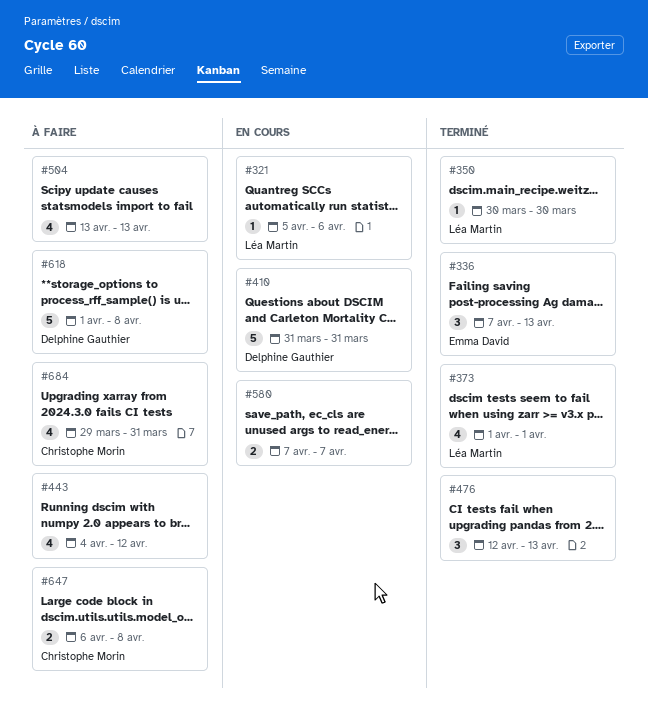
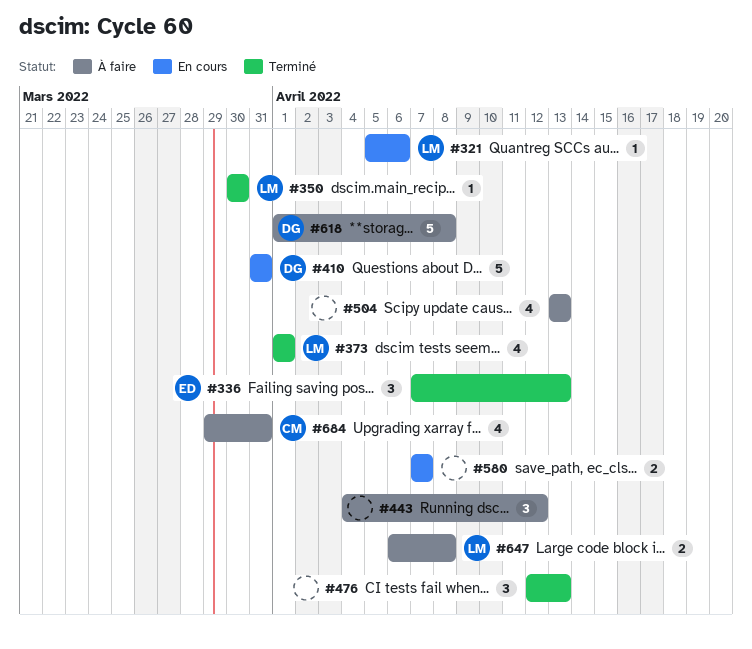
#443, estimate: 4 -> 3
#647, owner: Christophe Morin -> Léa Martin

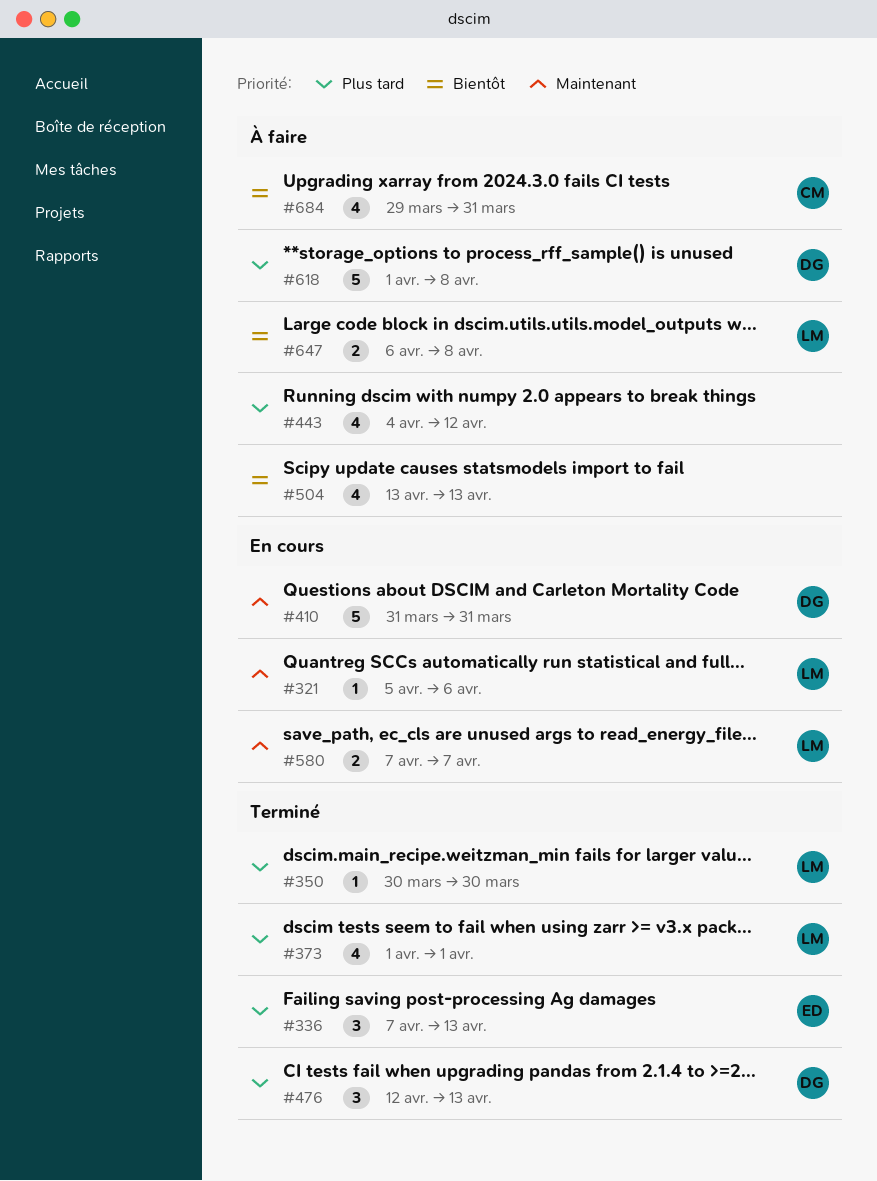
#443, estimate: 3 -> 4
#476, owner: none -> DG
#580, owner: none -> LM

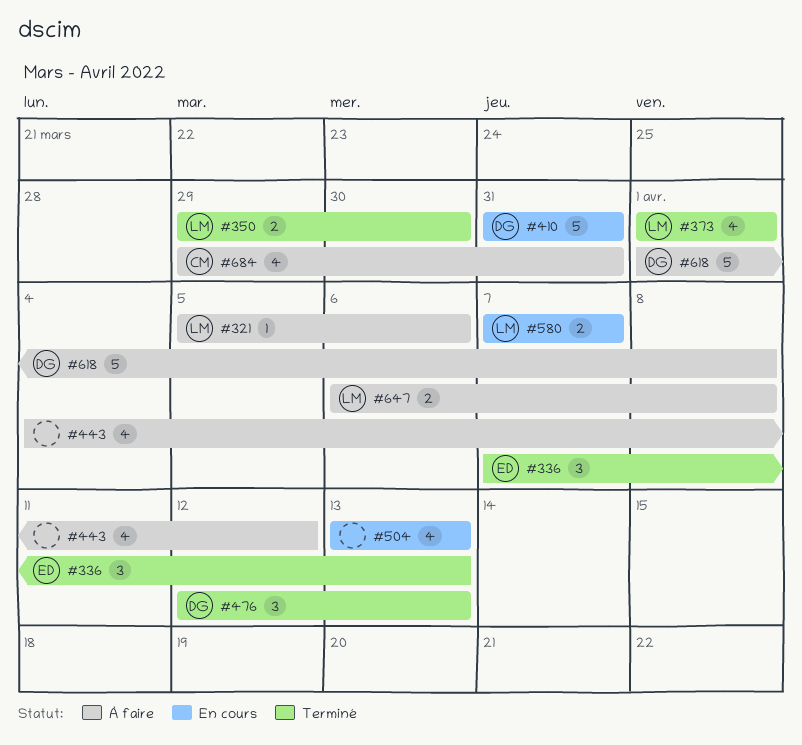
#321, status: En cours -> À faire
#350, estimate: 1 -> 2
#350, start: Mar 30 -> Mar 29
#504, status: À faire -> En cours

